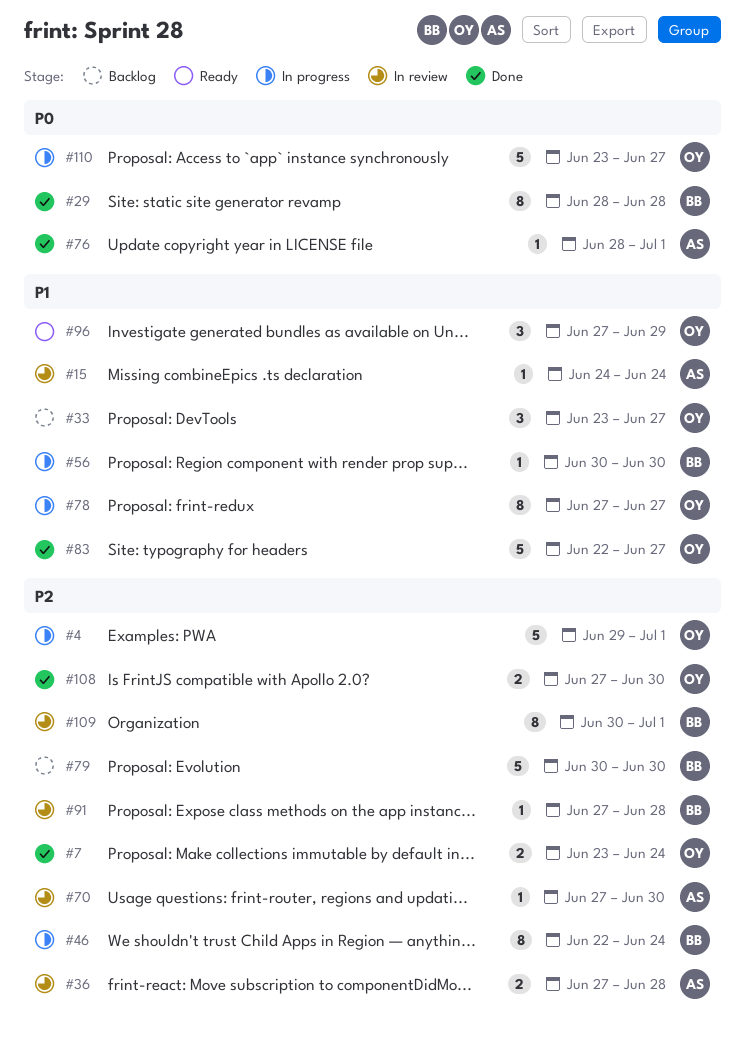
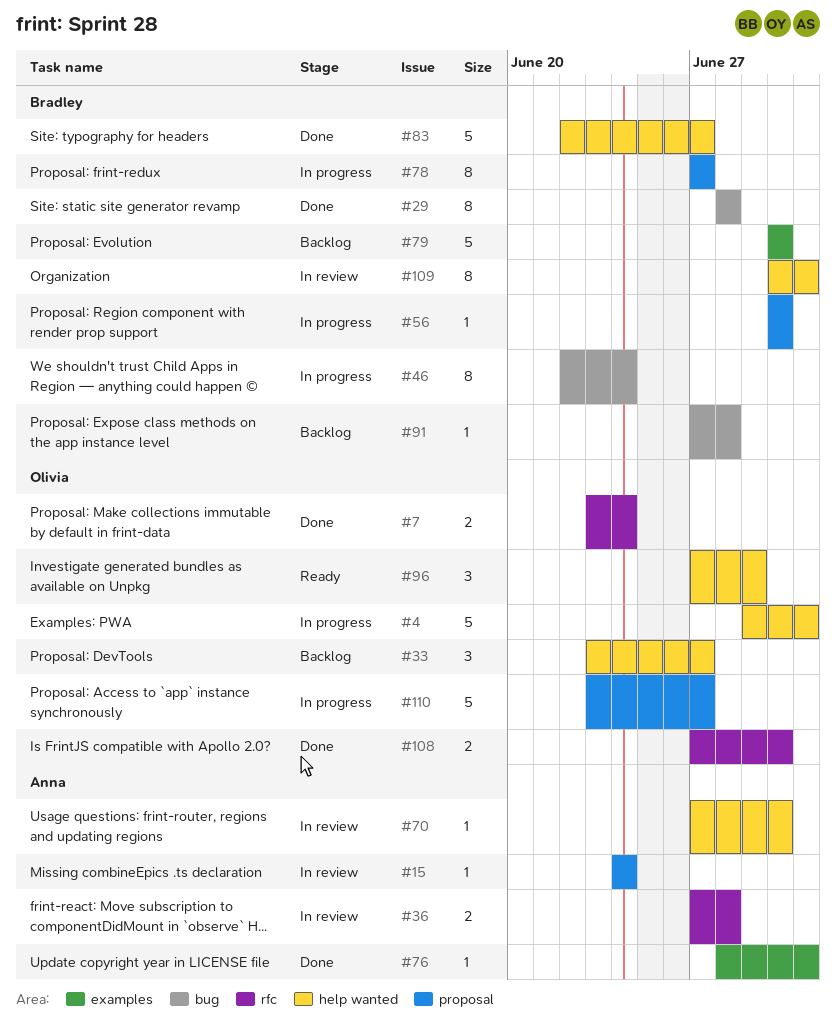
#78, owner: Olivia -> Bradley
#83, owner: Olivia -> Bradley
#91, status: In review -> Backlog

